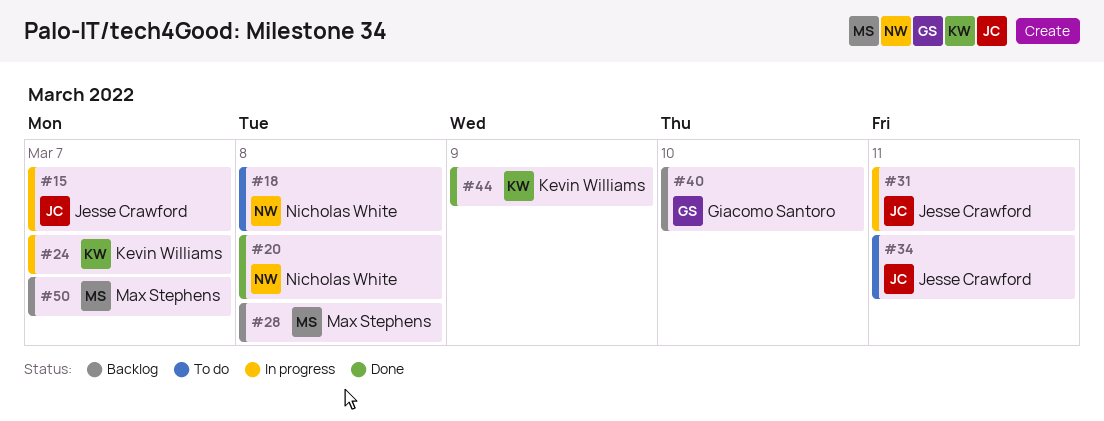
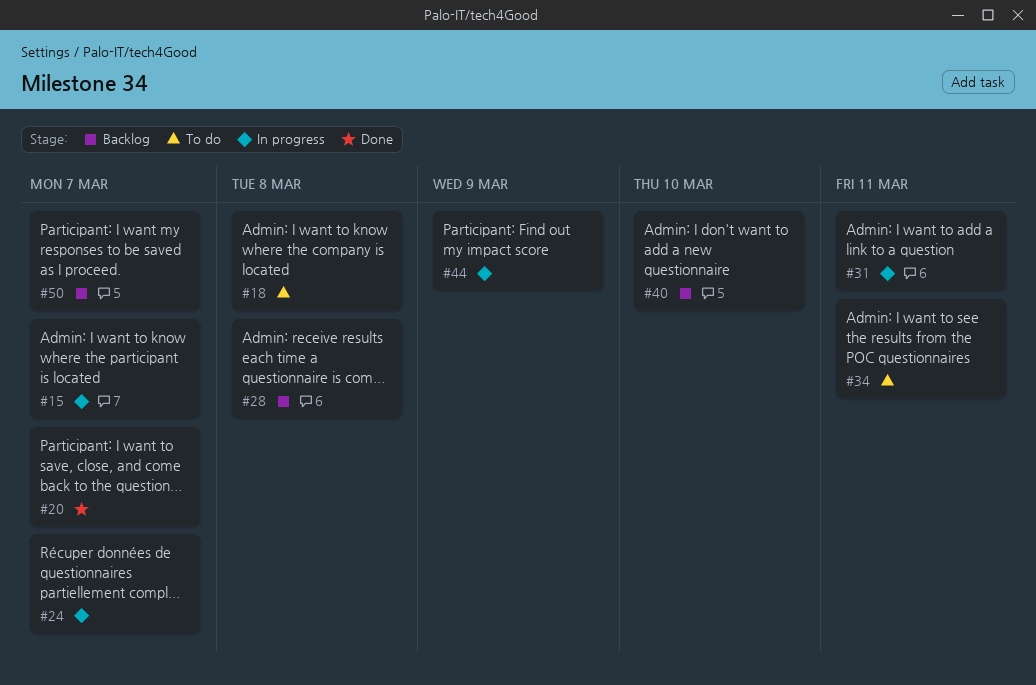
#20, due: Mar 8 -> Mar 7
#44, status: Done -> In progress

